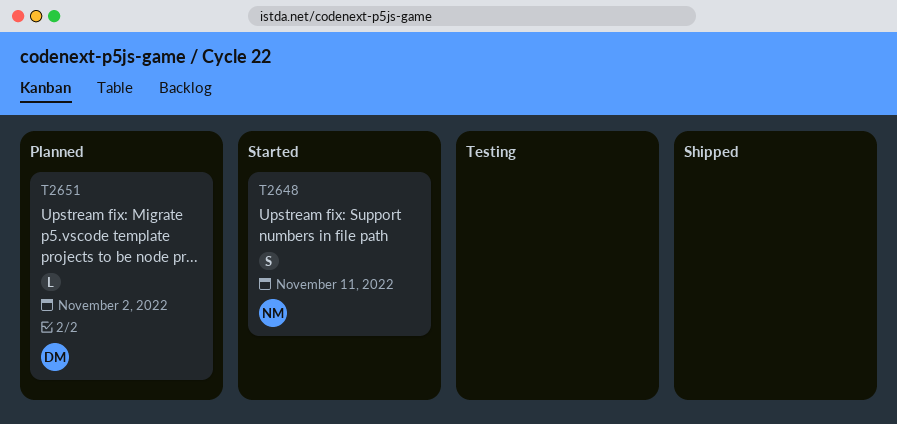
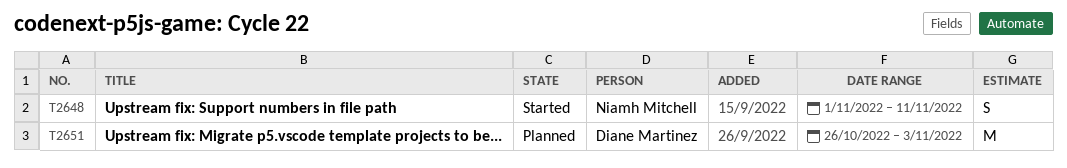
T2651, estimate: L -> M
T2651, due: Nov 2 -> Nov 3

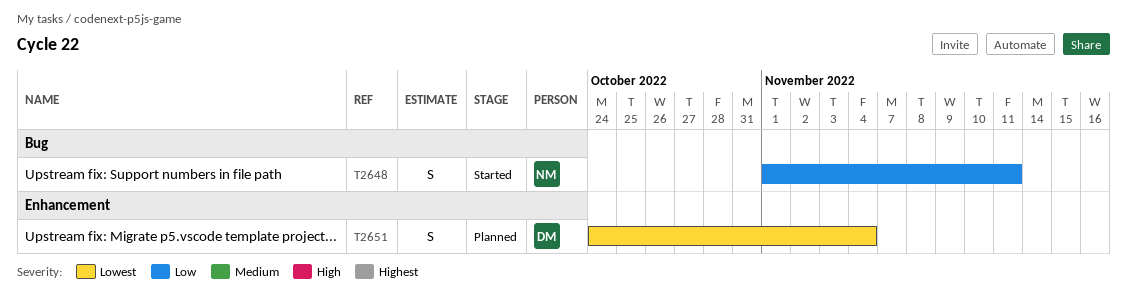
T2651, estimate: M -> S
T2651, start: Oct 26 -> Oct 24
T2651, due: Nov 3 -> Nov 4

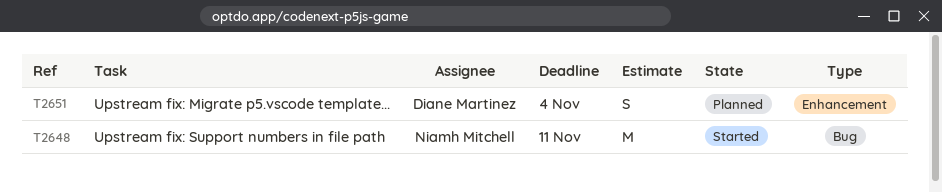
T2648, estimate: S -> M

